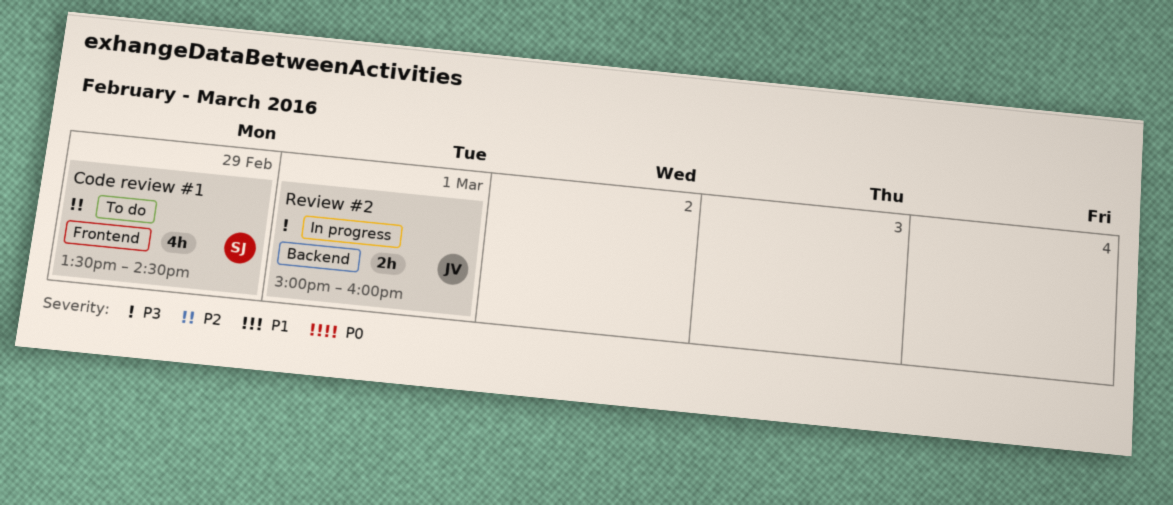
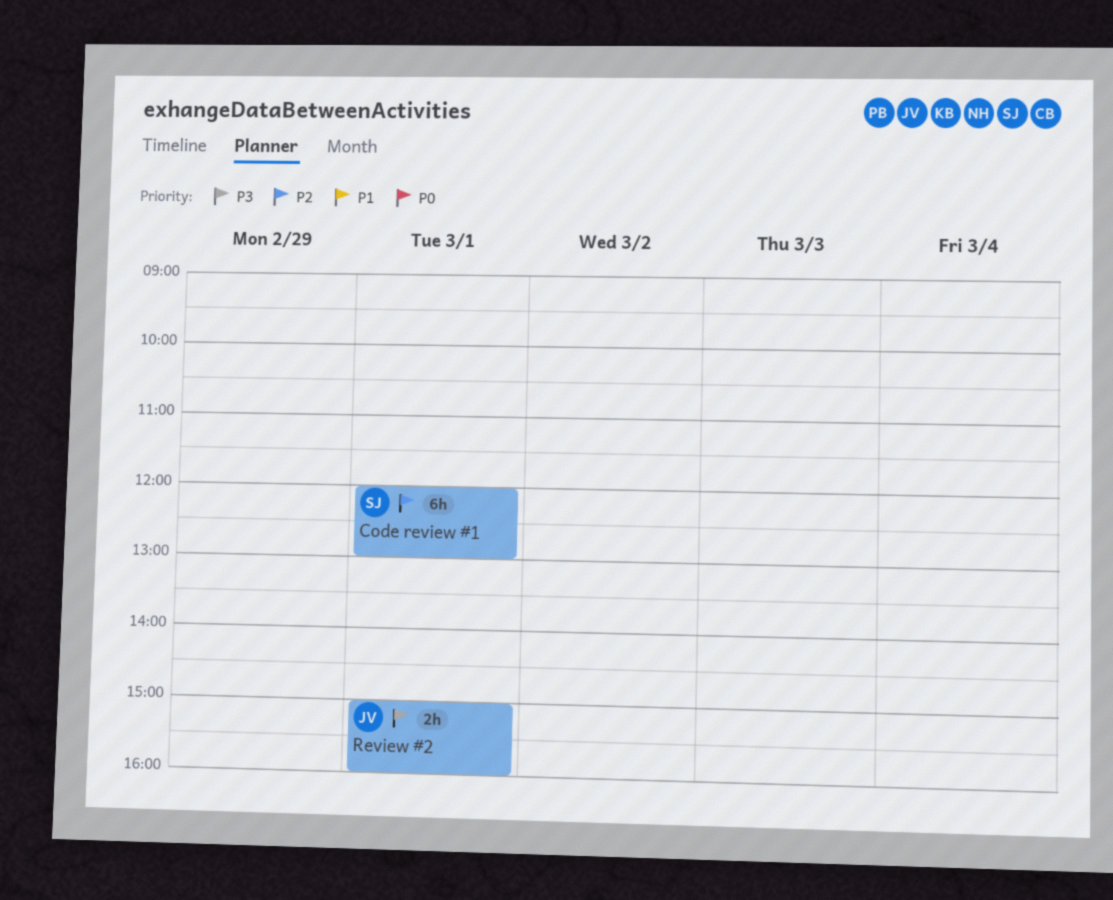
Code review #1, estimate: 4h -> 6h
Code review #1, day: Feb 29 -> Mar 1
Code review #1, begins: 13:30 -> 12:00
Code review #1, ends: 14:30 -> 13:00

